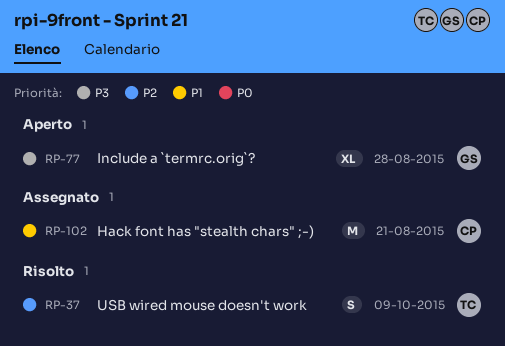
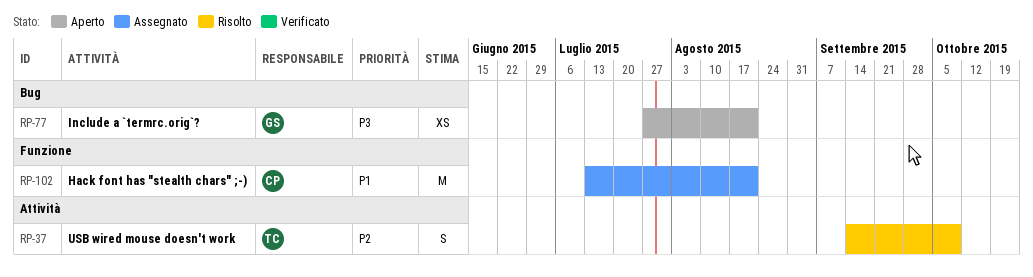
RP-77, estimate: XL -> XS
RP-77, due: Aug 28 -> Aug 21

